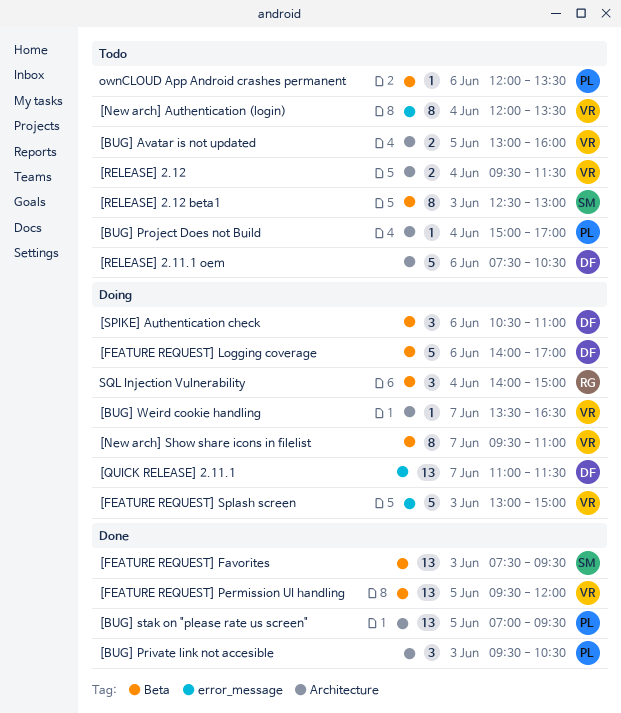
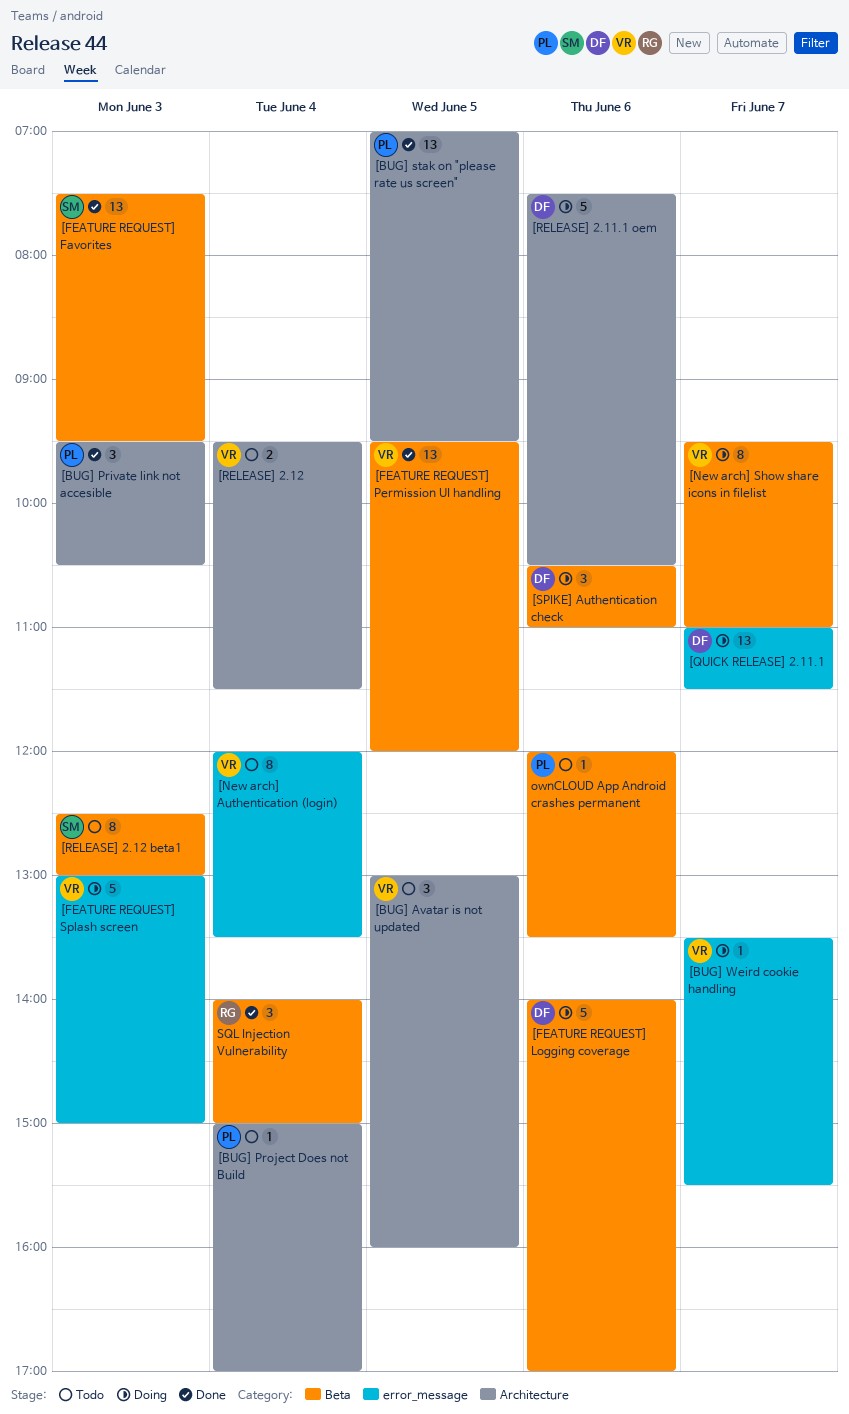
[BUG] Avatar is not updated, estimate: 2 -> 3
[BUG] Weird cookie handling, label: Architecture -> error_message
[BUG] Weird cookie handling, ends: 16:30 -> 15:30
[RELEASE] 2.11.1 oem, status: Todo -> Doing
SQL Injection Vulnerability, status: Doing -> Done

